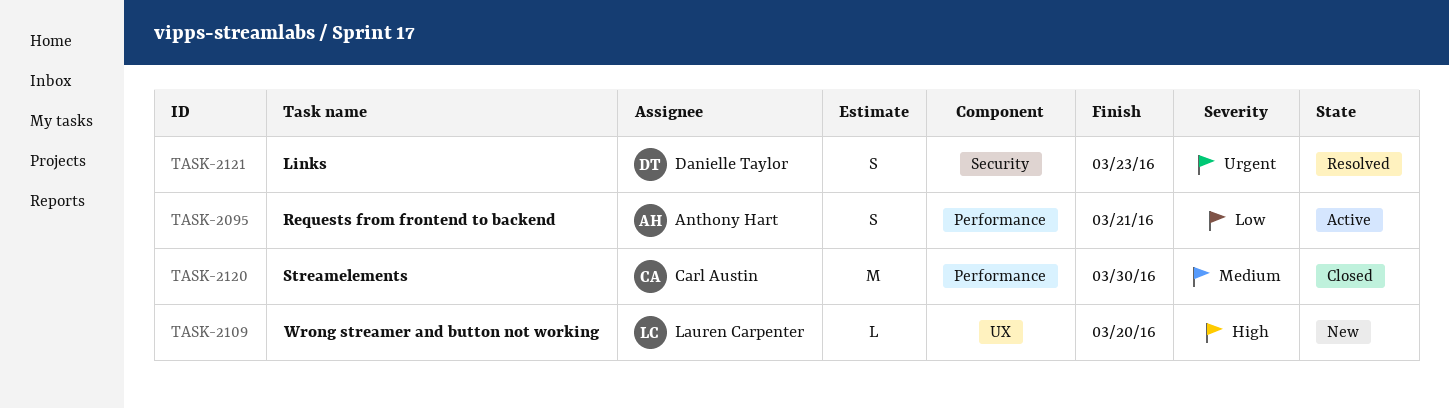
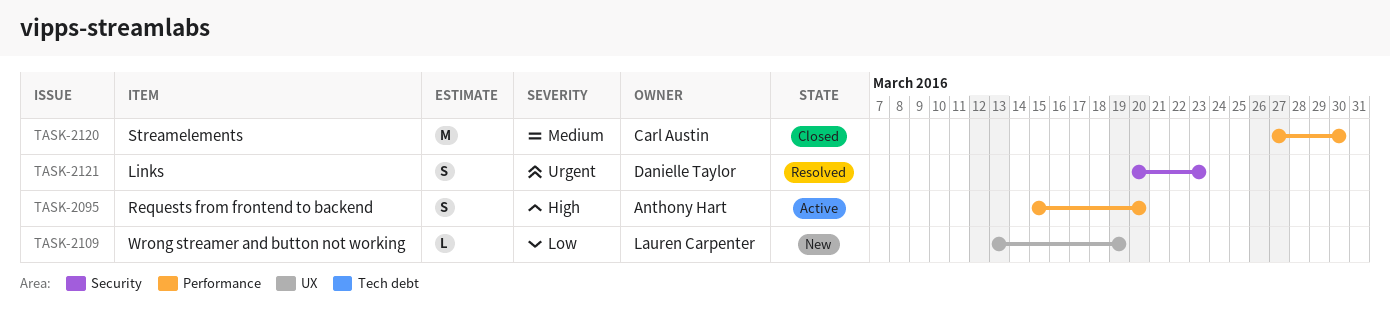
TASK-2095, priority: Low -> High
TASK-2095, due: Mar 21 -> Mar 20
TASK-2109, priority: High -> Low
TASK-2109, due: Mar 20 -> Mar 19

